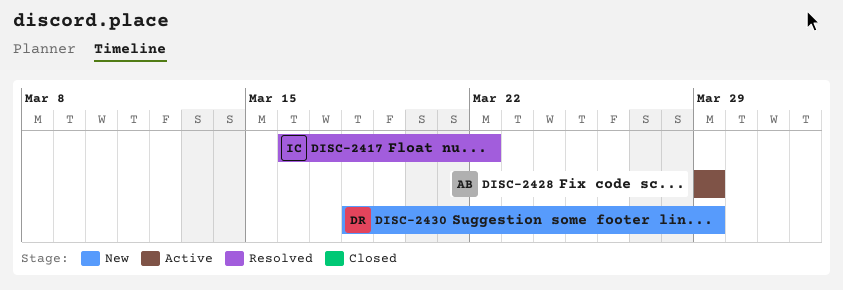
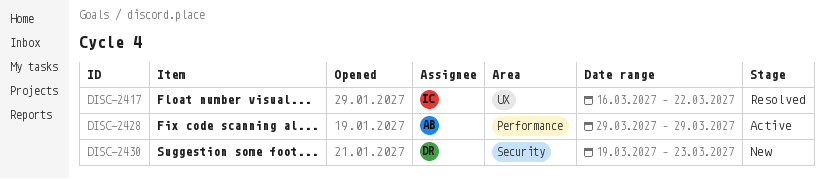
DISC-2430, start: Mar 18 -> Mar 19
DISC-2430, due: Mar 29 -> Mar 23

